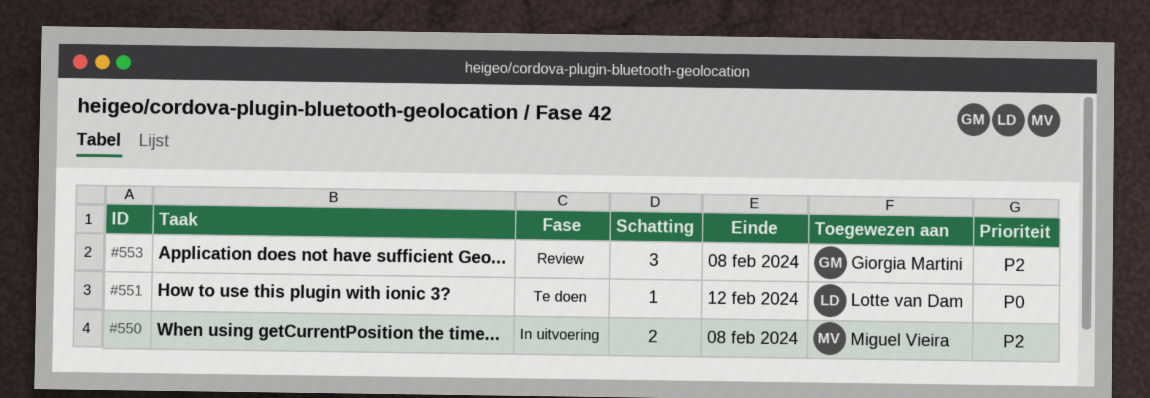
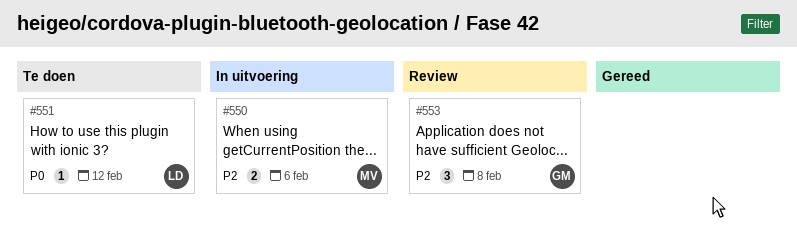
#550, due: Feb 8 -> Feb 6

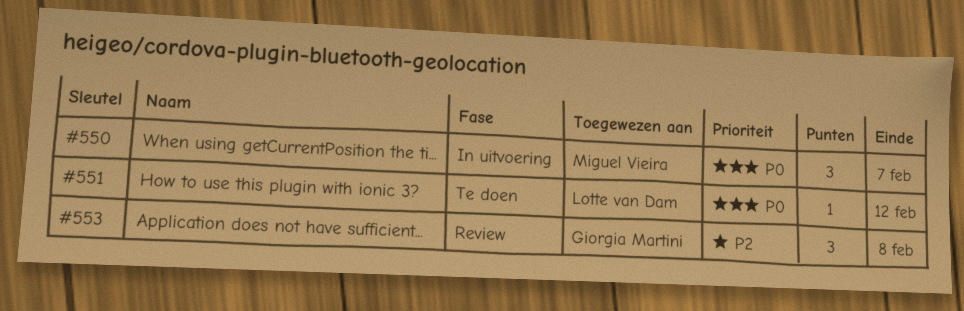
#550, priority: P2 -> P0
#550, estimate: 2 -> 3
#550, due: Feb 6 -> Feb 7

